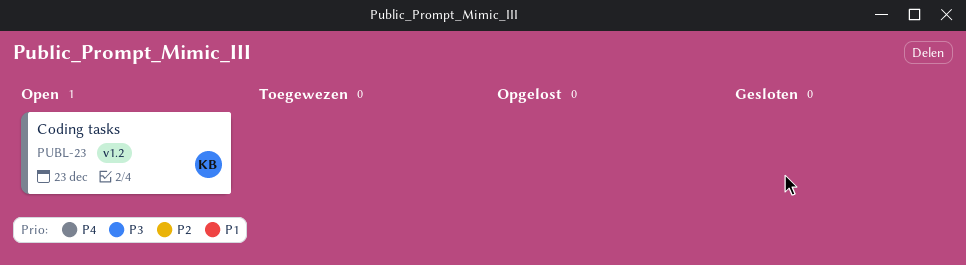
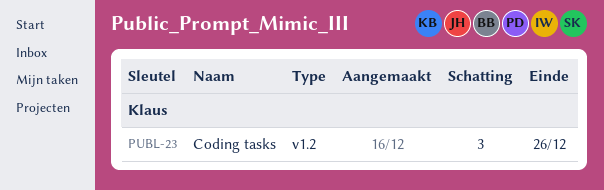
PUBL-23, due: Dec 23 -> Dec 26

